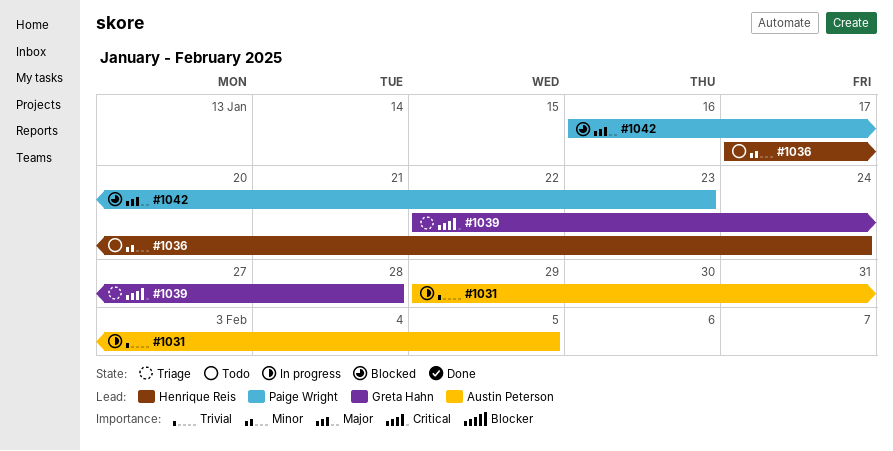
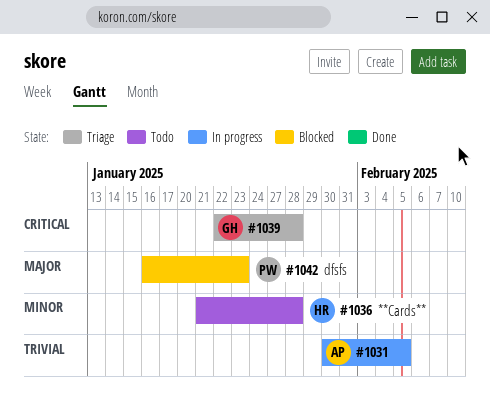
#1031, start: Jan 29 -> Jan 30
#1036, start: Jan 17 -> Jan 21
#1036, due: Jan 24 -> Jan 28

